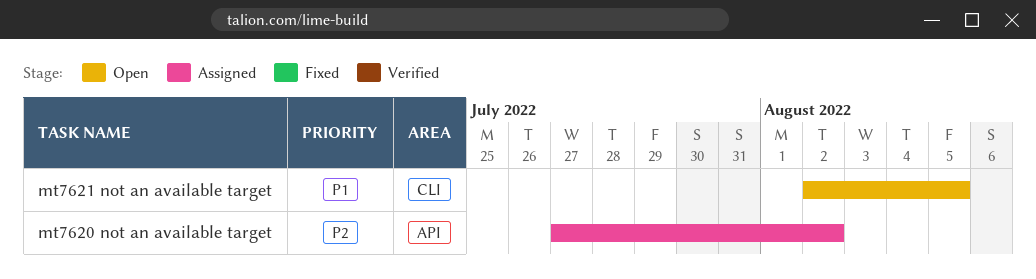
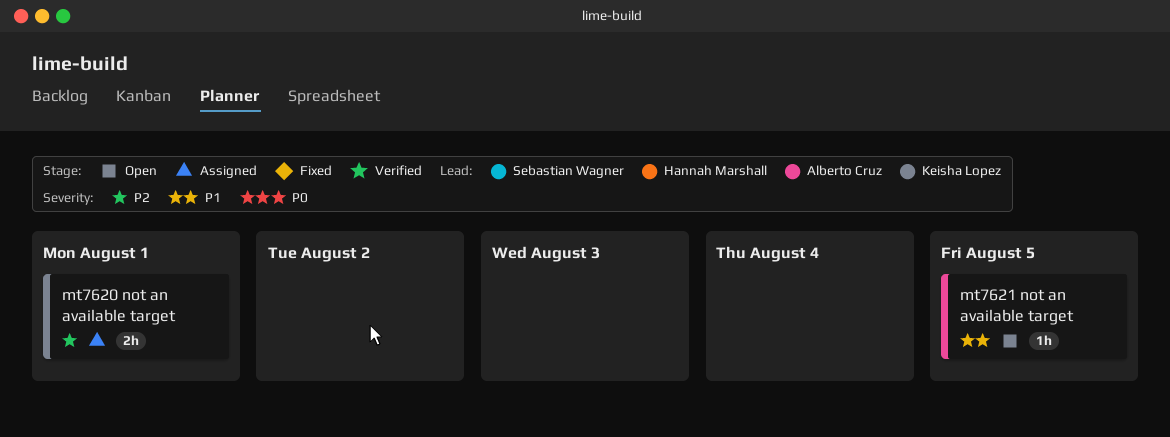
mt7620 not an available target, due: Aug 2 -> Aug 1

